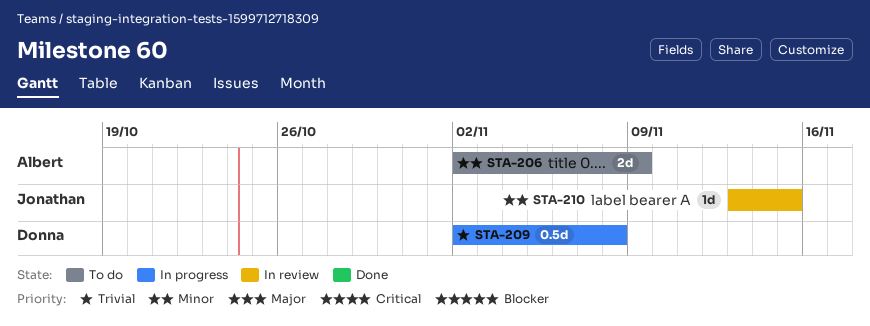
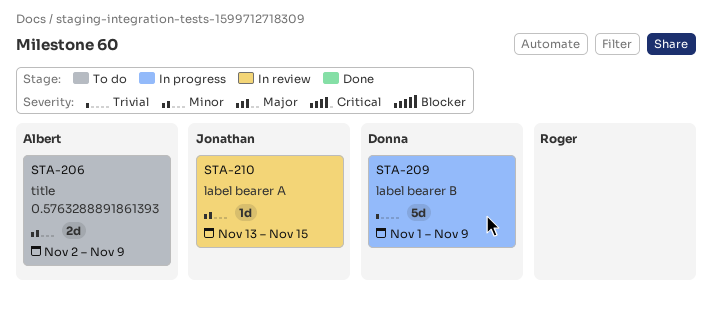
STA-209, estimate: 0.5d -> 5d
STA-209, start: Nov 2 -> Nov 1
STA-209, due: Nov 8 -> Nov 9

